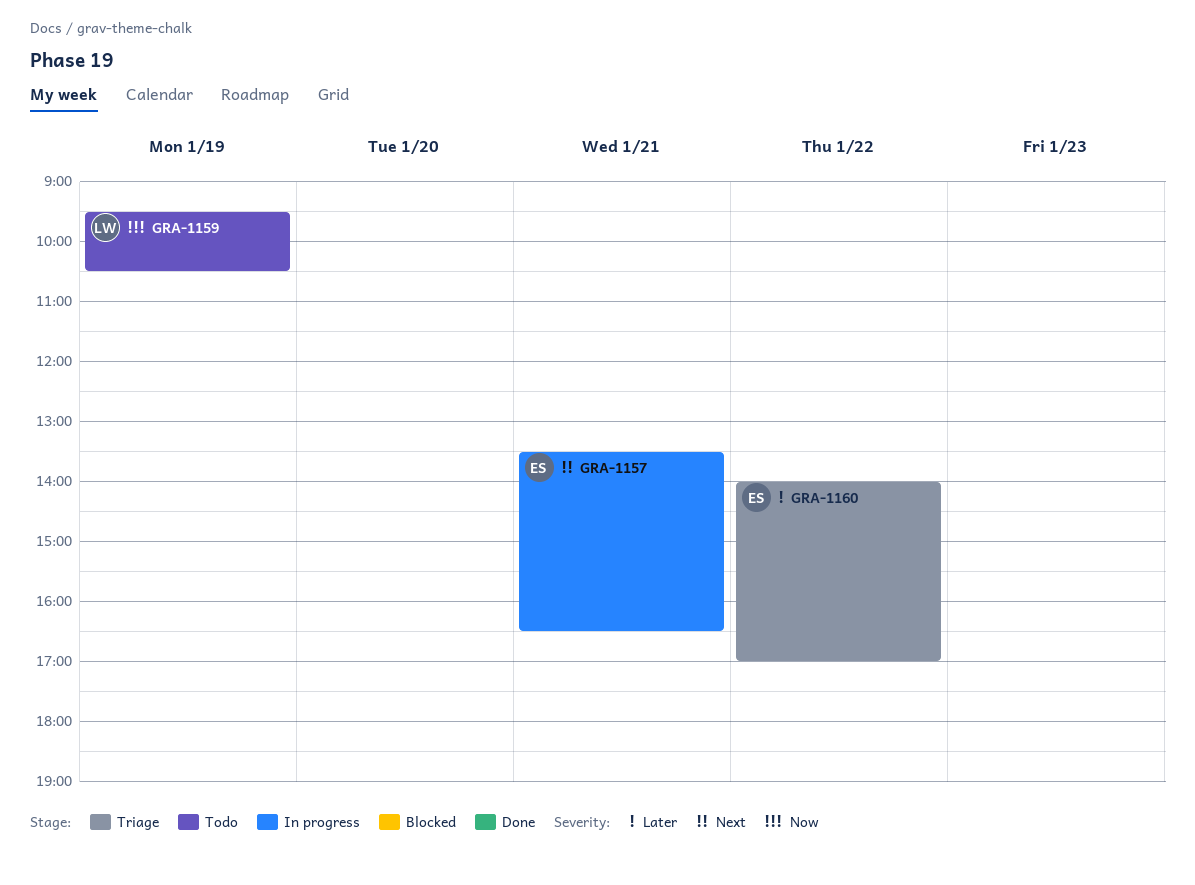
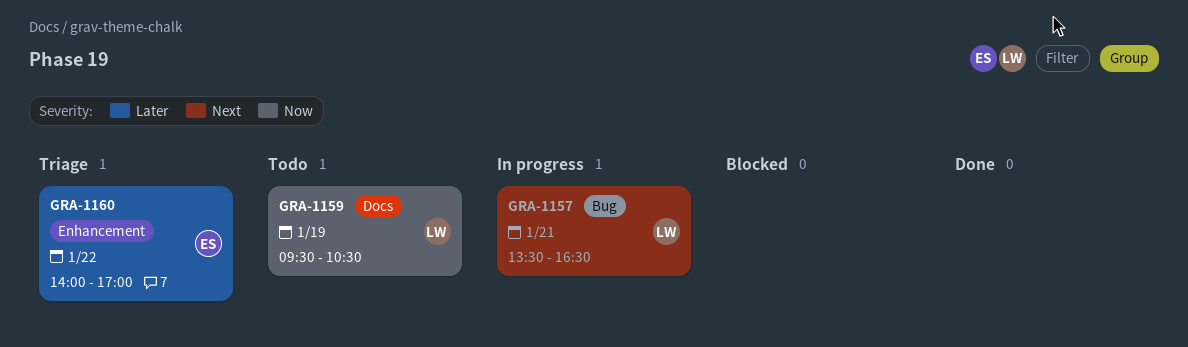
GRA-1157, owner: ES -> LW

